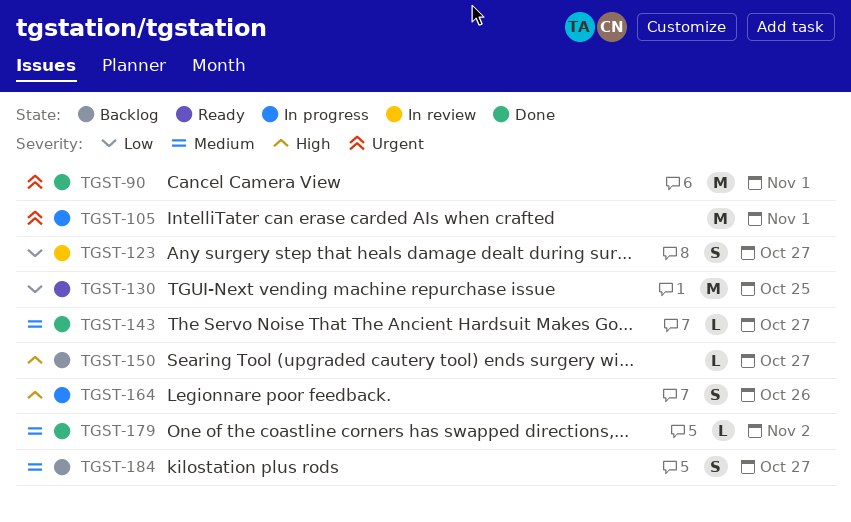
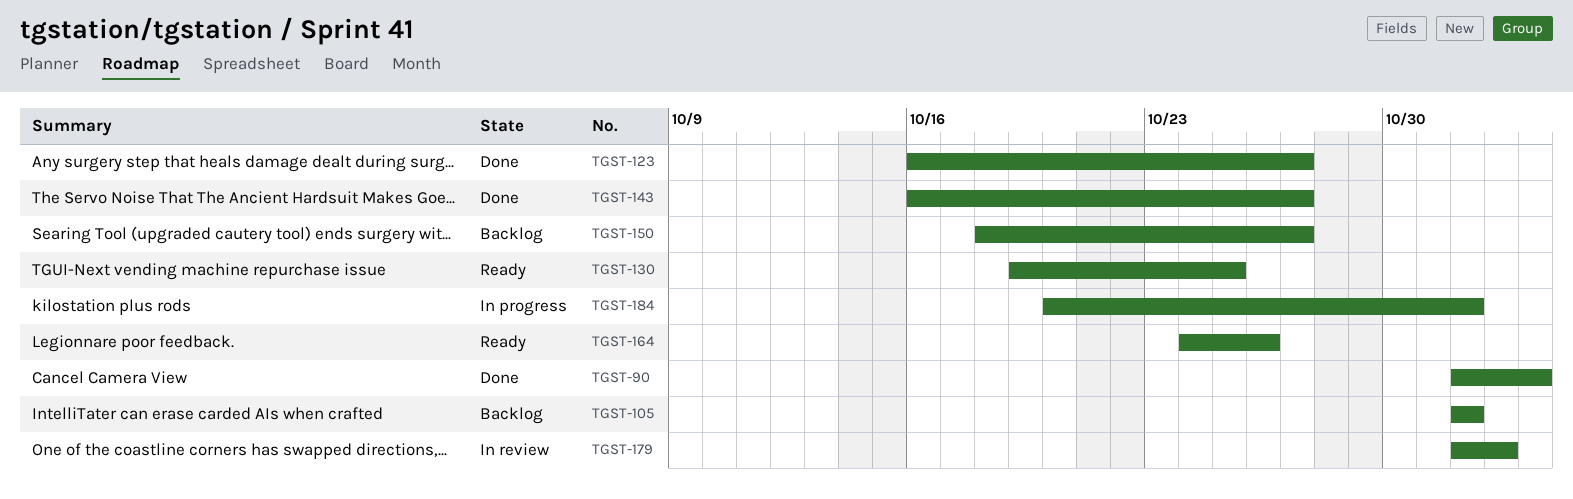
TGST-90, due: Nov 1 -> Nov 3
TGST-105, status: In progress -> Backlog
TGST-123, status: In review -> Done
TGST-164, status: In progress -> Ready
TGST-179, status: Done -> In review
TGST-184, status: Backlog -> In progress
TGST-184, due: Oct 27 -> Nov 1

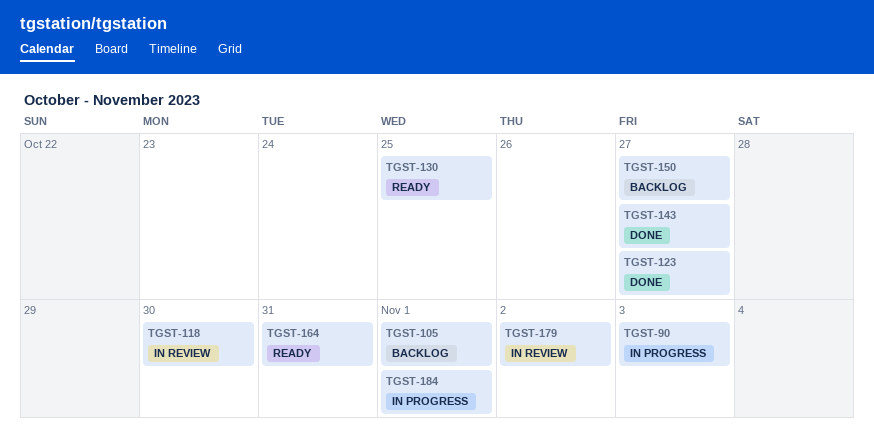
TGST-90, status: Done -> In progress
TGST-118: none -> present
TGST-164, due: Oct 26 -> Oct 31

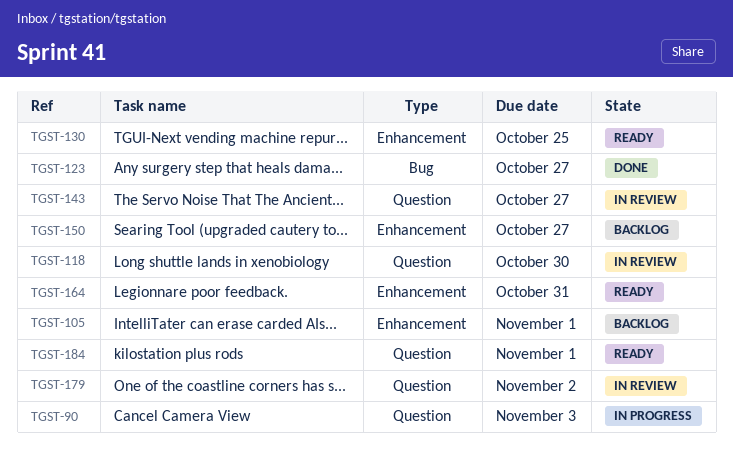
TGST-143, status: Done -> In review
TGST-184, status: In progress -> Ready

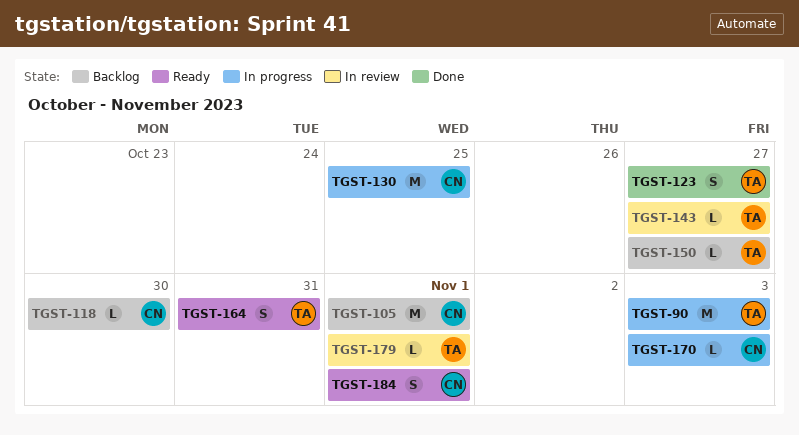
TGST-118, status: In review -> Backlog
TGST-130, status: Ready -> In progress
TGST-170: none -> present
TGST-179, due: Nov 2 -> Nov 1

